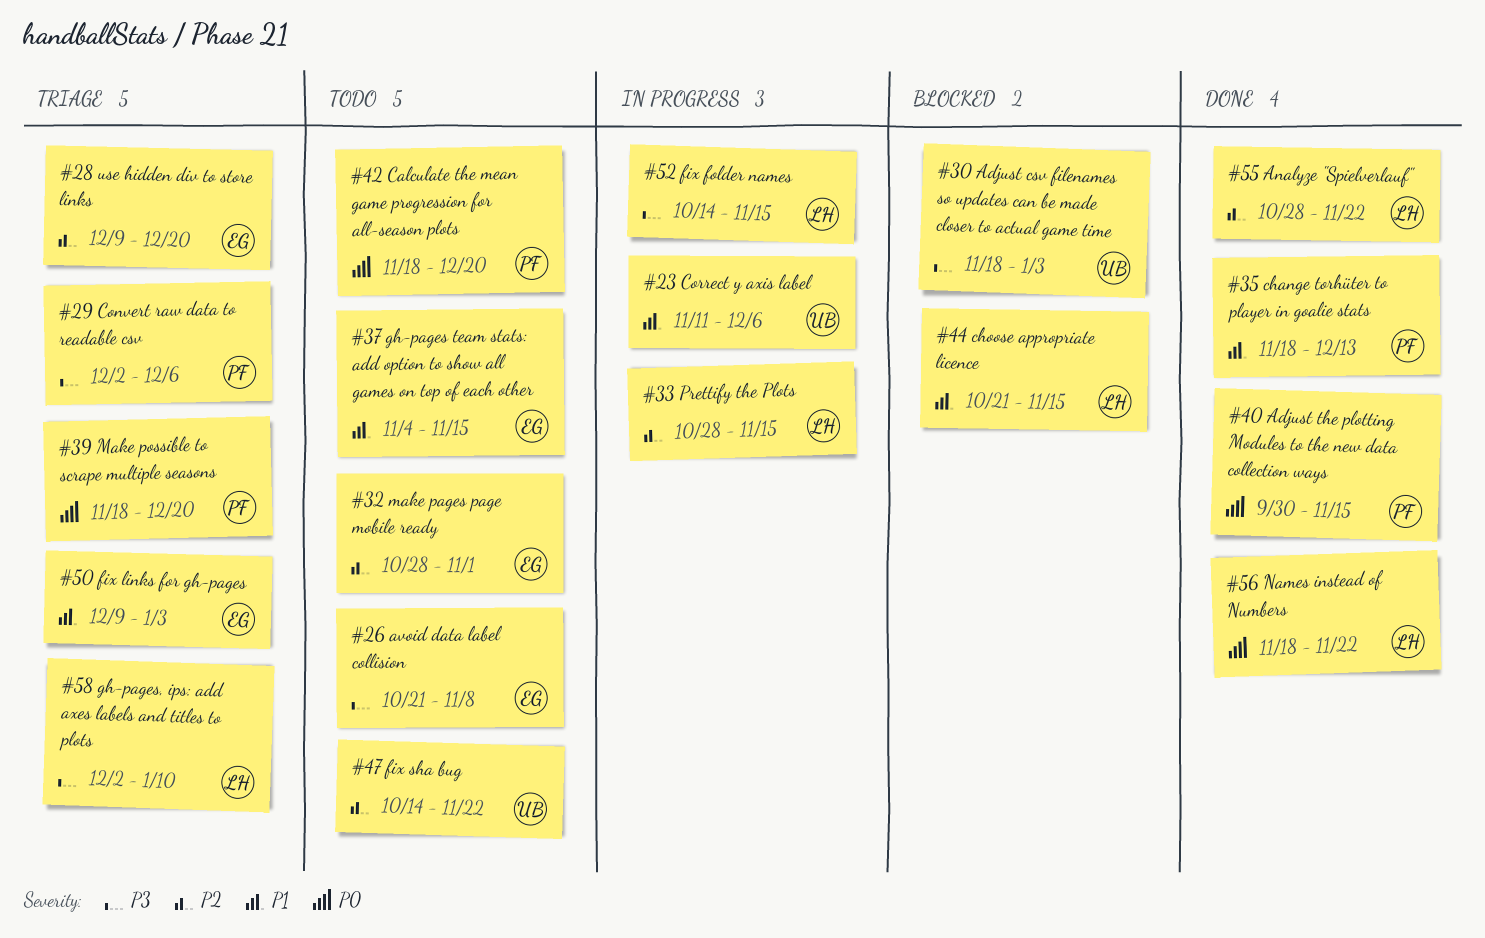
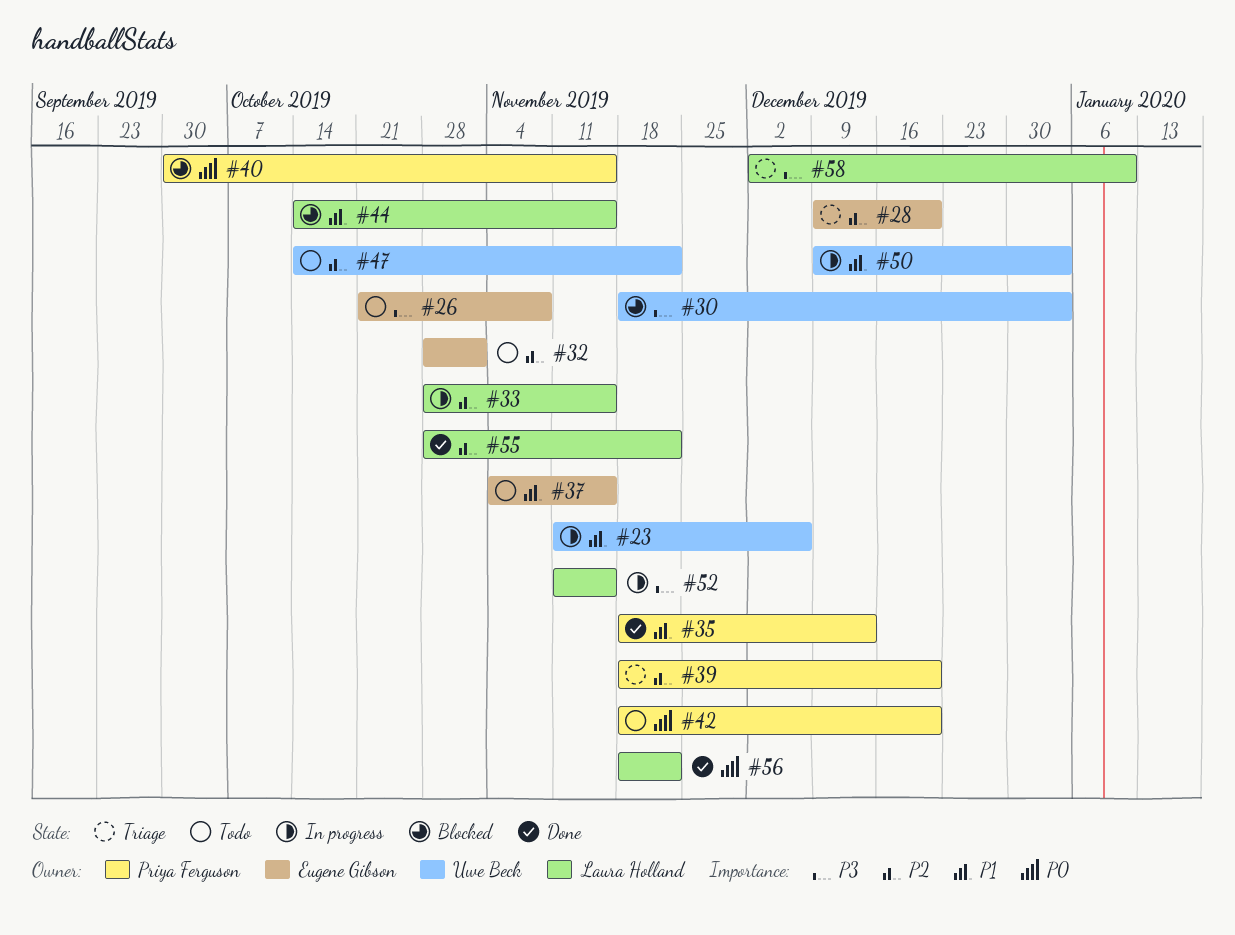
#29: present -> none
#39, priority: P0 -> P2
#40, status: Done -> Blocked
#44, start: Oct 21 -> Oct 14
#50, status: Triage -> In progress
#50, owner: Eugene Gibson -> Uwe Beck
#52, start: Oct 14 -> Nov 11

